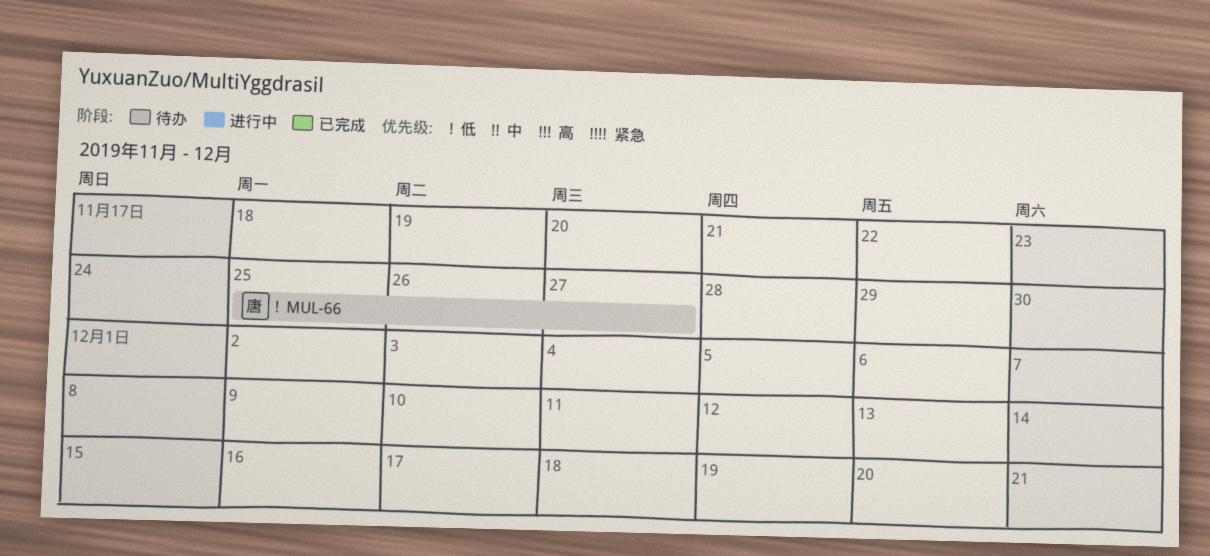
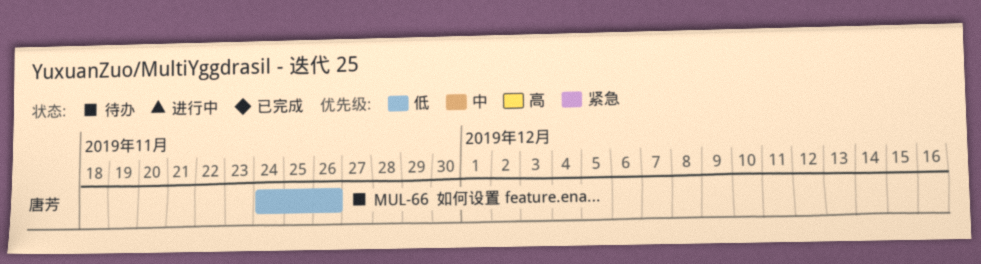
MUL-66, start: Nov 25 -> Nov 24
MUL-66, due: Nov 27 -> Nov 26

